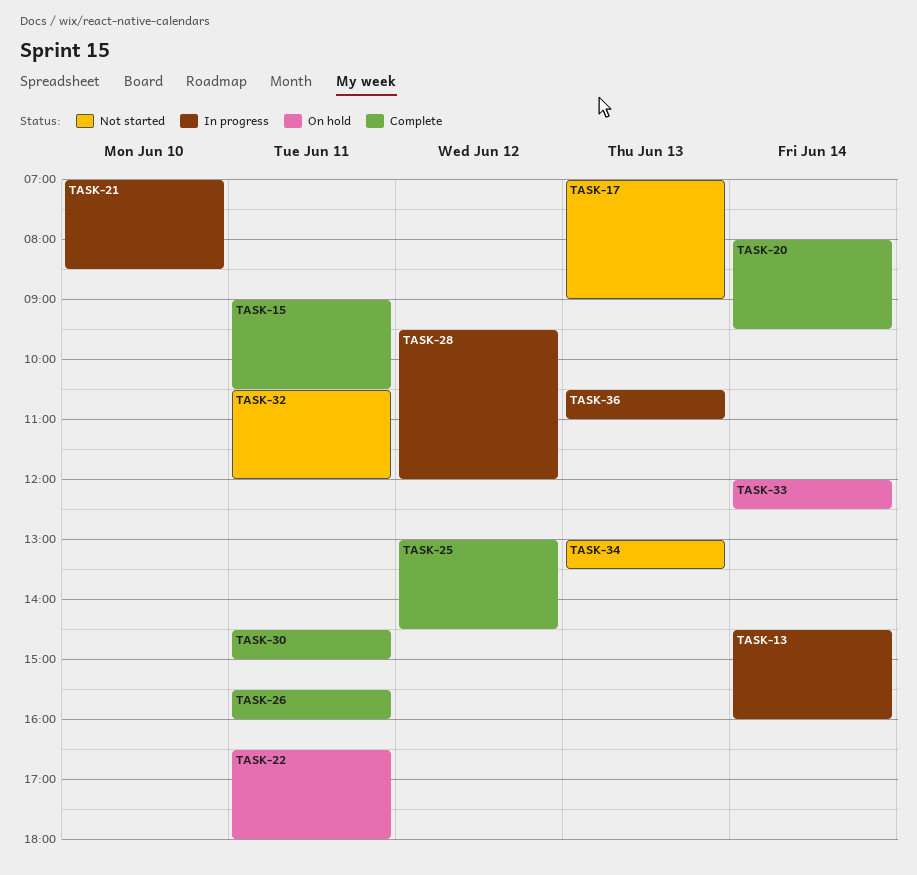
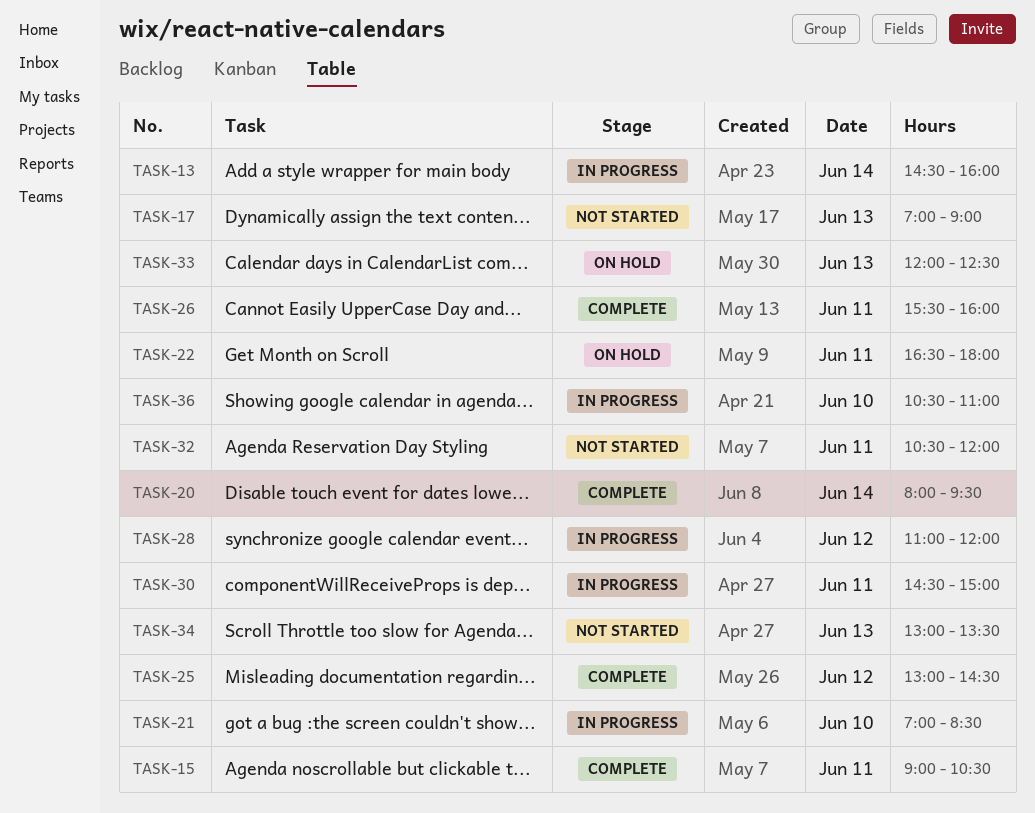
TASK-28, begins: 09:30 -> 11:00
TASK-30, status: Complete -> In progress
TASK-33, day: Jun 14 -> Jun 13
TASK-36, day: Jun 13 -> Jun 10

